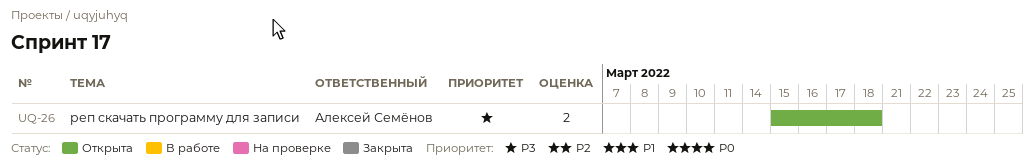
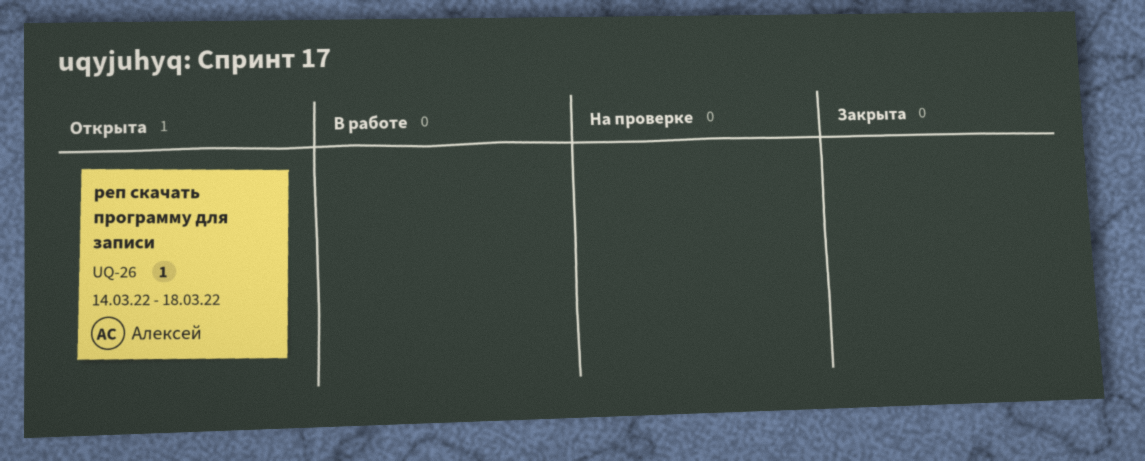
UQ-26, estimate: 2 -> 1
UQ-26, start: Mar 15 -> Mar 14

